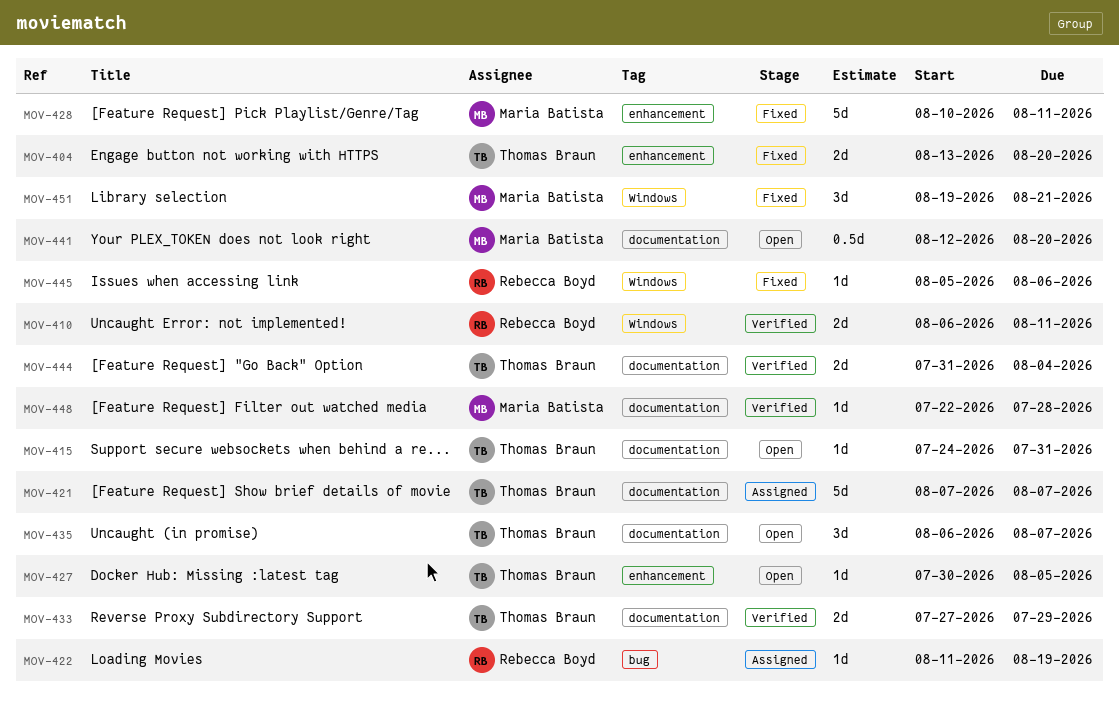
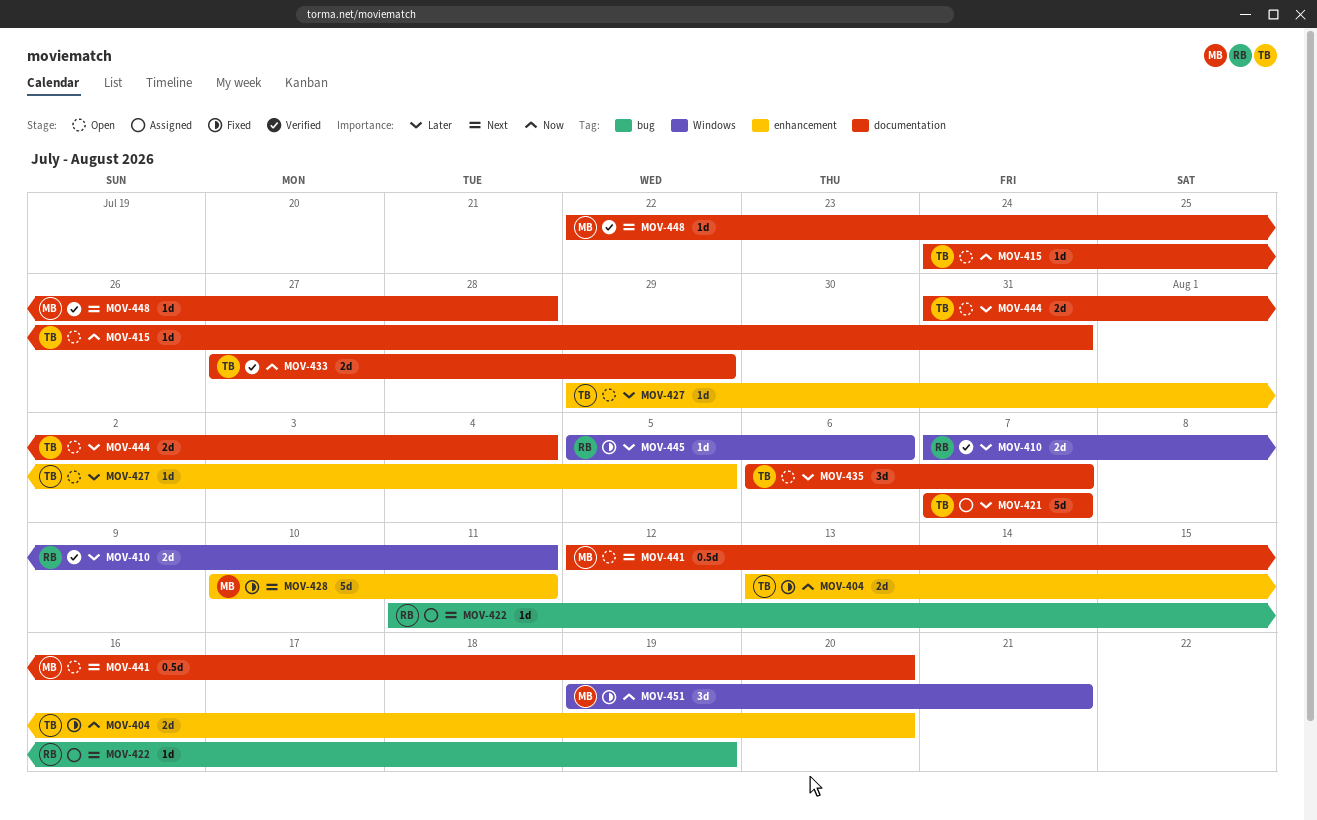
MOV-410, start: Aug 6 -> Aug 7
MOV-427, start: Jul 30 -> Jul 29
MOV-444, status: Verified -> Open

